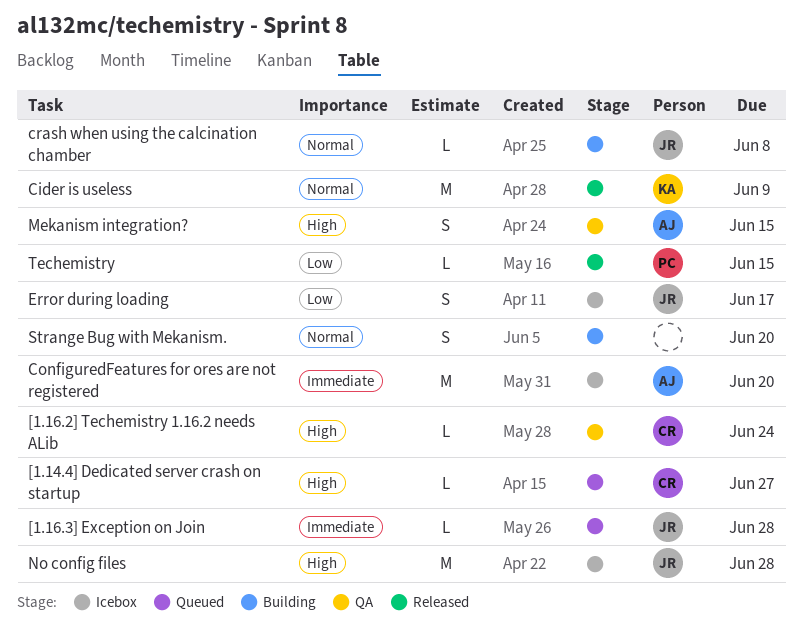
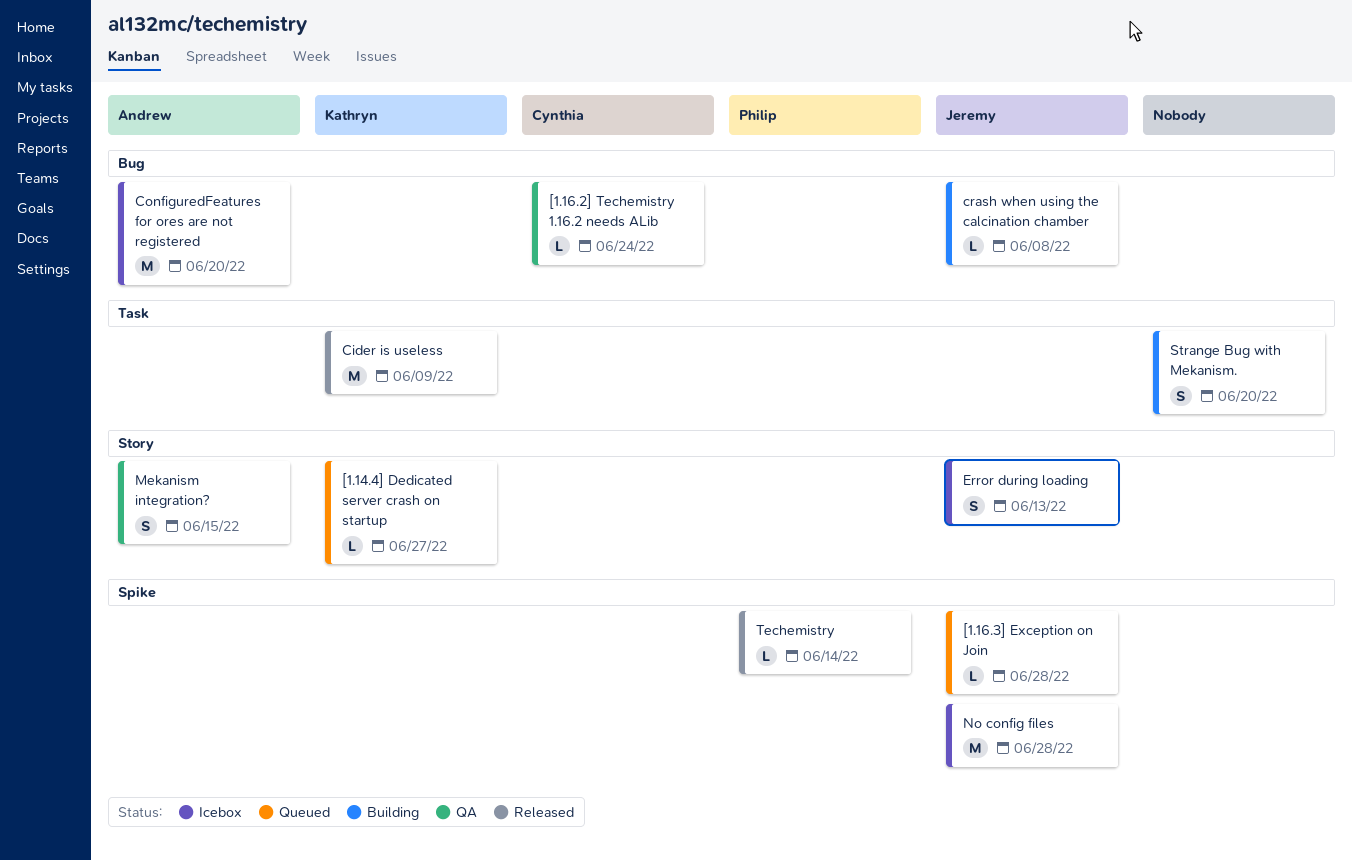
[1.14.4] Dedicated server crash on startup, owner: Cynthia -> Kathryn
Error during loading, due: Jun 17 -> Jun 13
Techemistry, due: Jun 15 -> Jun 14

